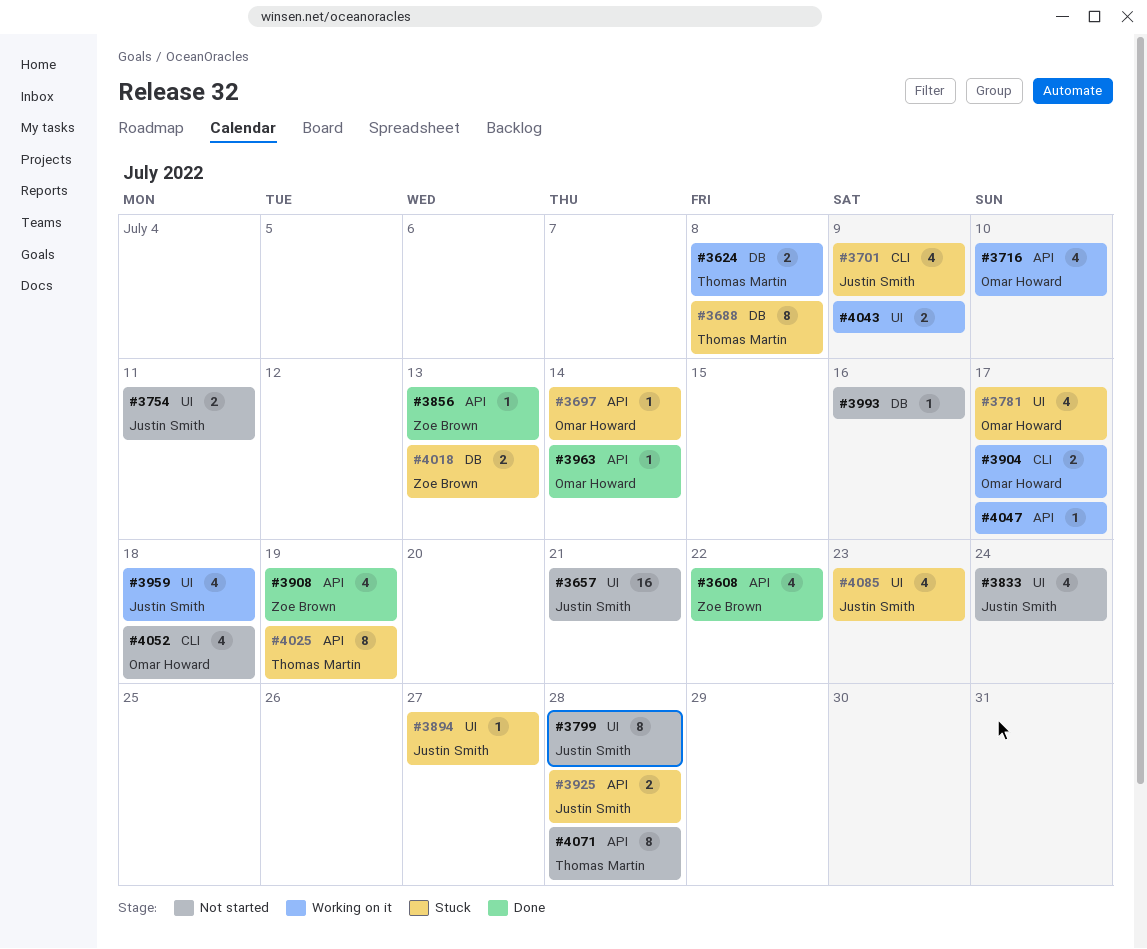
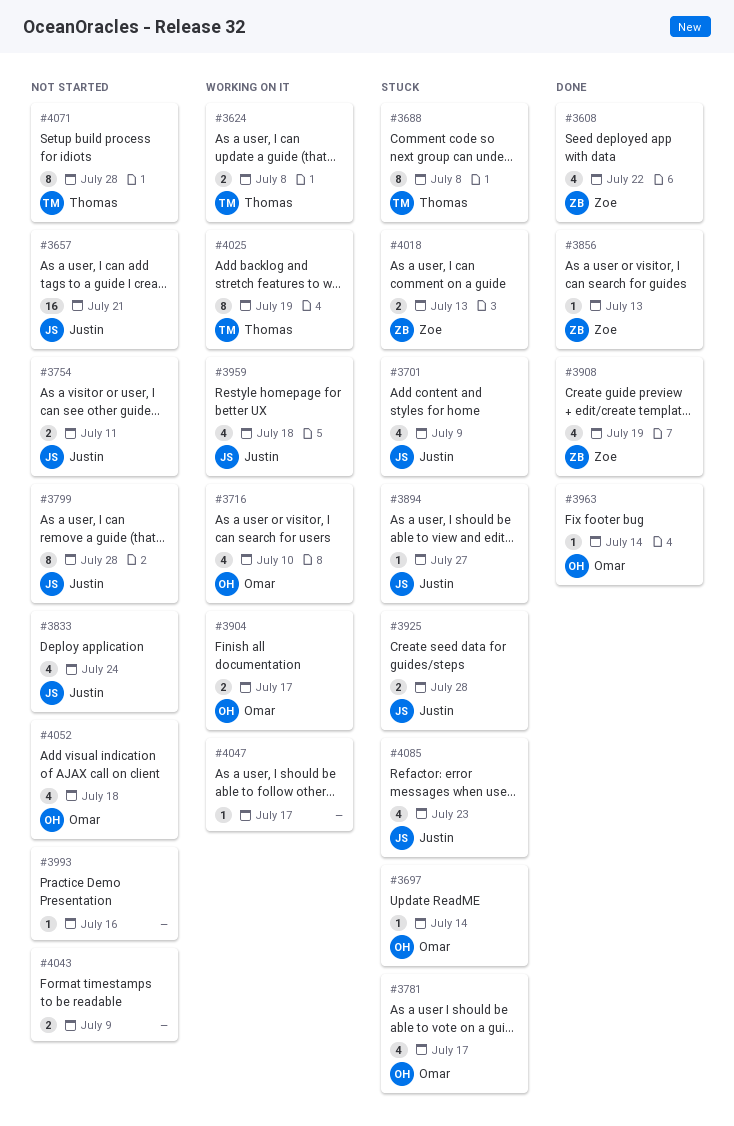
#4025, status: Stuck -> Working on it
#4043, status: Working on it -> Not started

